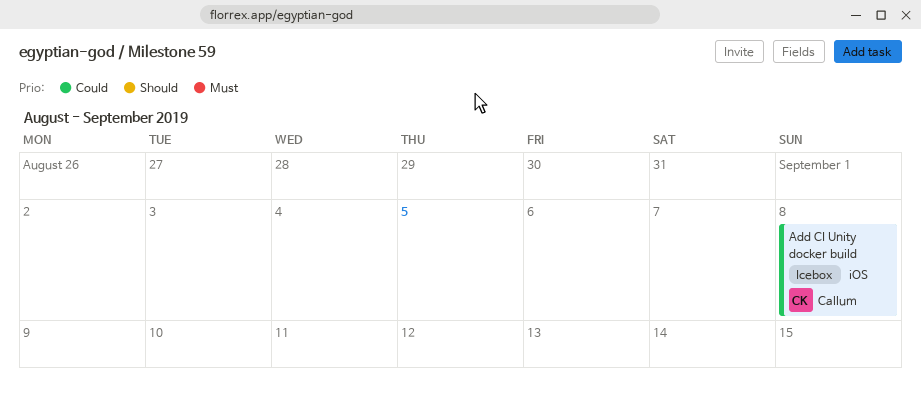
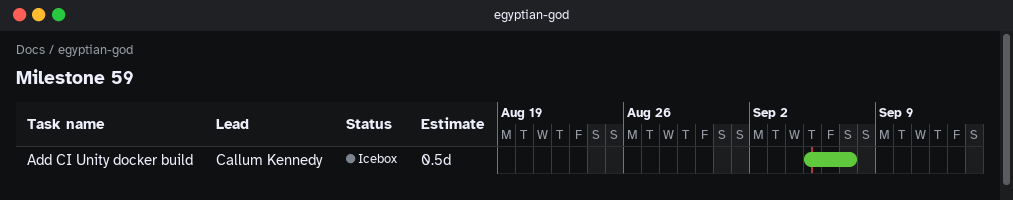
Add CI Unity docker build, due: Sep 8 -> Sep 7

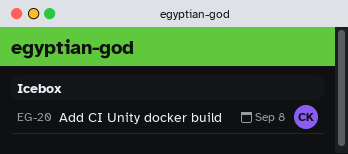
Add CI Unity docker build, due: Sep 7 -> Sep 8

